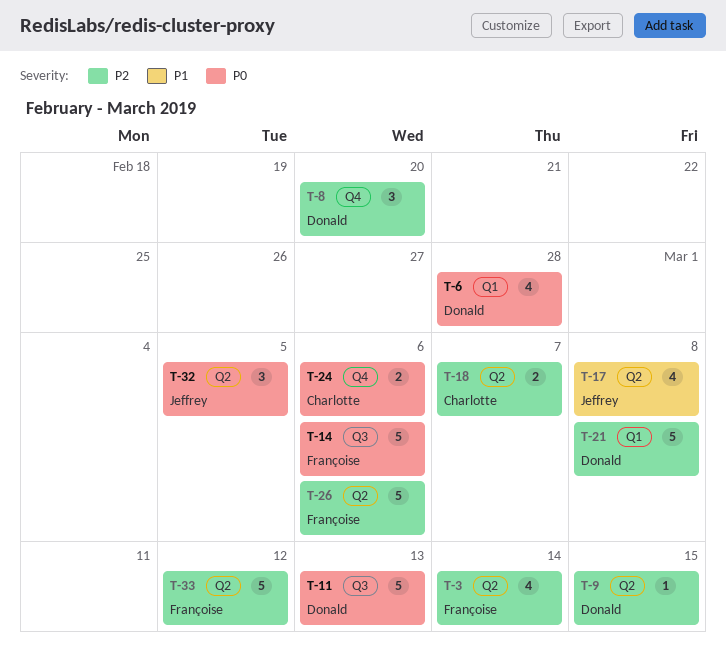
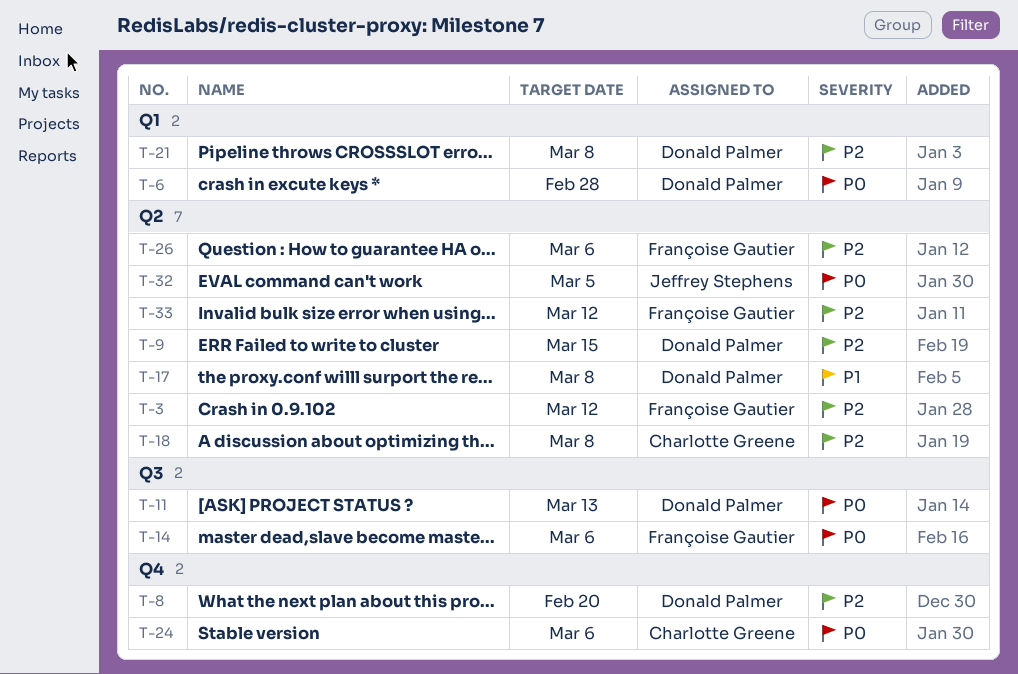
T-3, due: Mar 14 -> Mar 12
T-17, owner: Jeffrey Stephens -> Donald Palmer
T-18, due: Mar 7 -> Mar 8

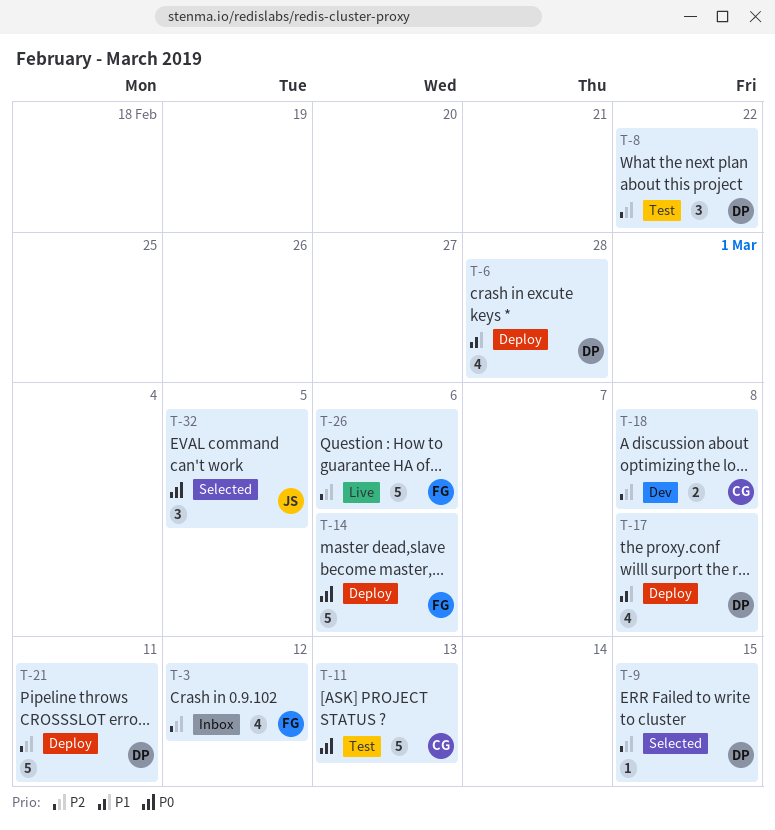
T-6, priority: P0 -> P1
T-8, due: Feb 20 -> Feb 22
T-11, owner: Donald Palmer -> Charlotte Greene
T-21, due: Mar 8 -> Mar 11
T-24: present -> none
T-33: present -> none

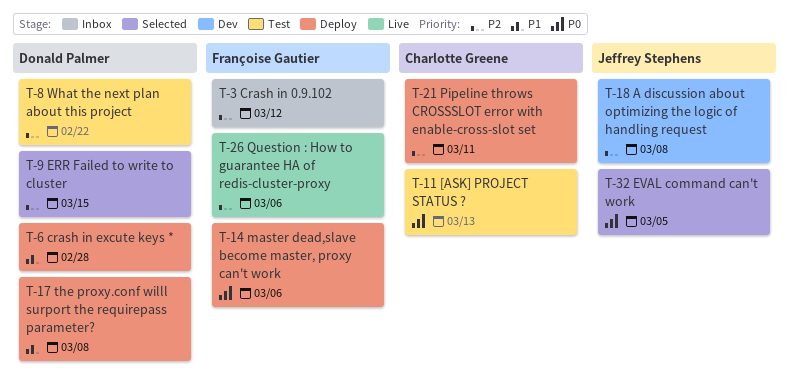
T-18, owner: Charlotte Greene -> Jeffrey Stephens
T-21, owner: Donald Palmer -> Charlotte Greene

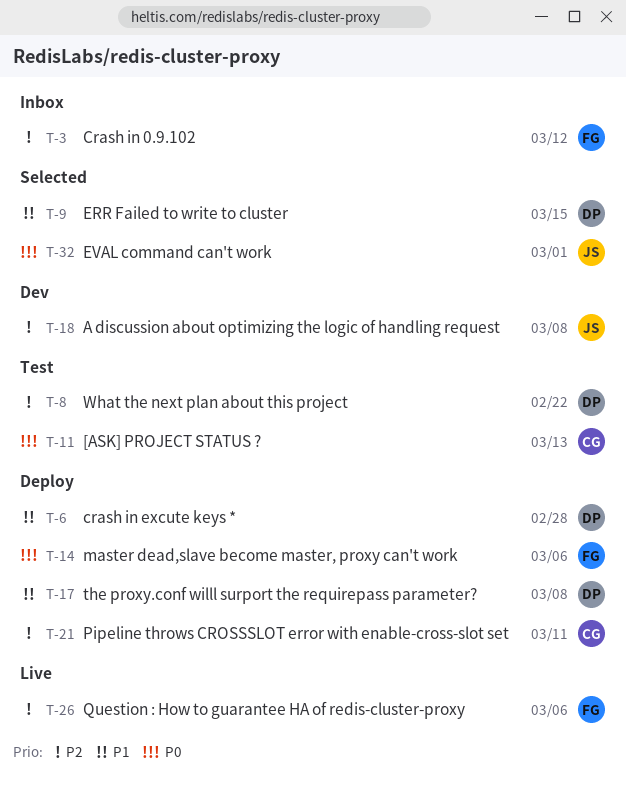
T-9, priority: P2 -> P1
T-32, due: Mar 5 -> Mar 1

